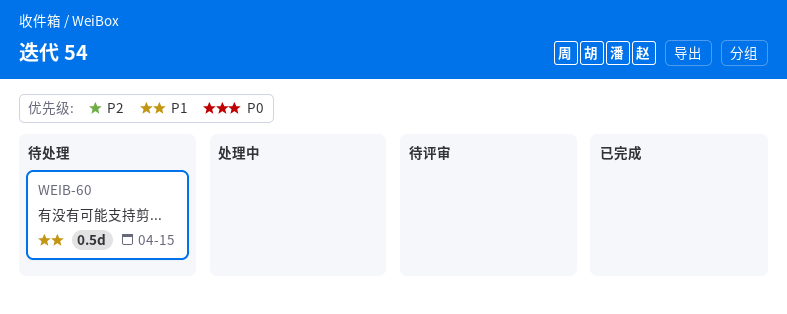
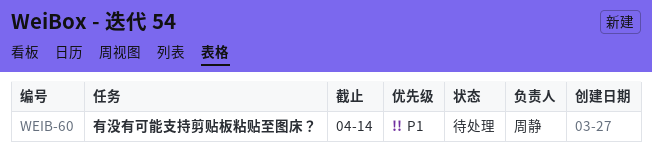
WEIB-60, due: Apr 15 -> Apr 14

